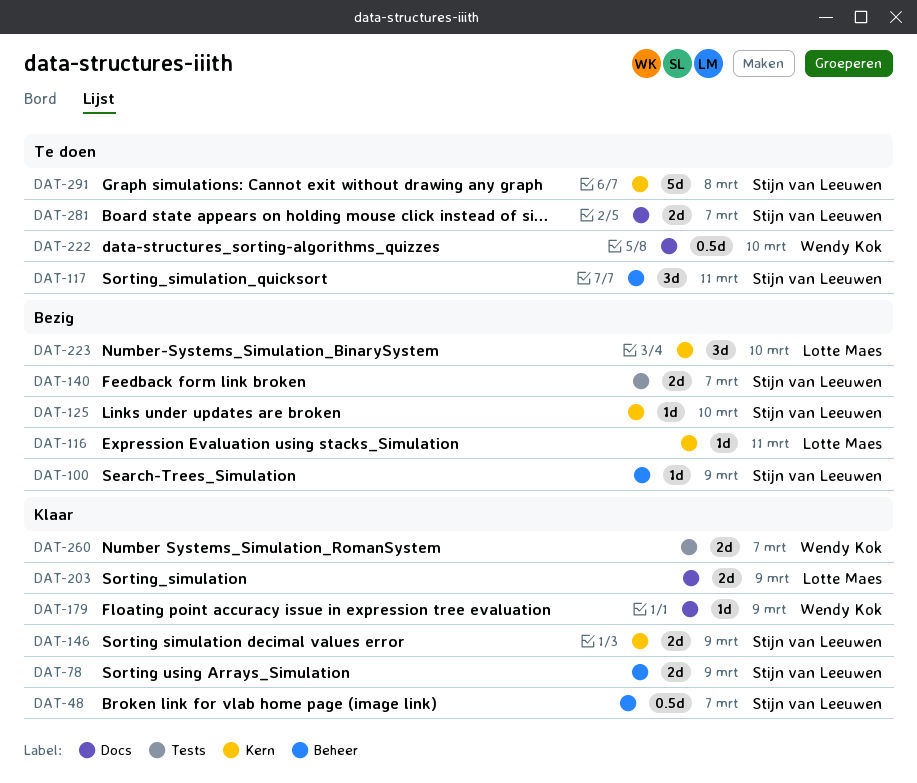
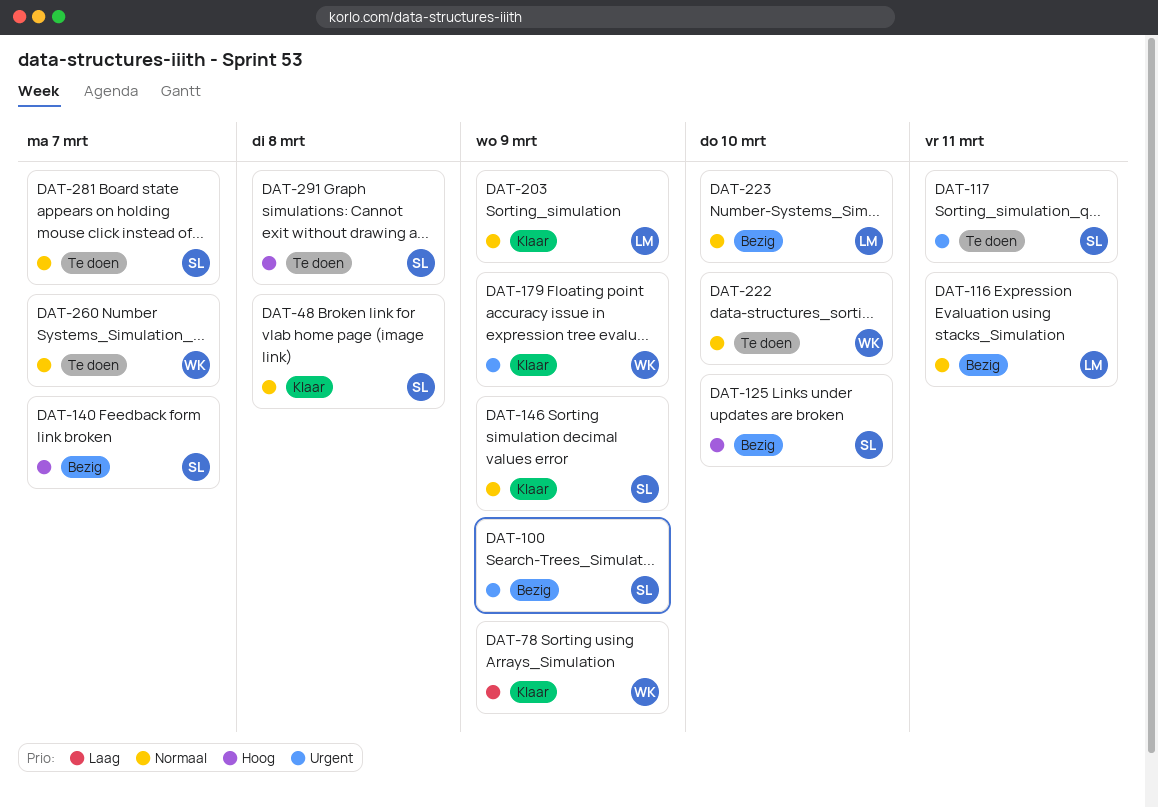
DAT-48, due: Mar 7 -> Mar 8
DAT-78, owner: Stijn van Leeuwen -> Wendy Kok
DAT-260, status: Klaar -> Te doen

